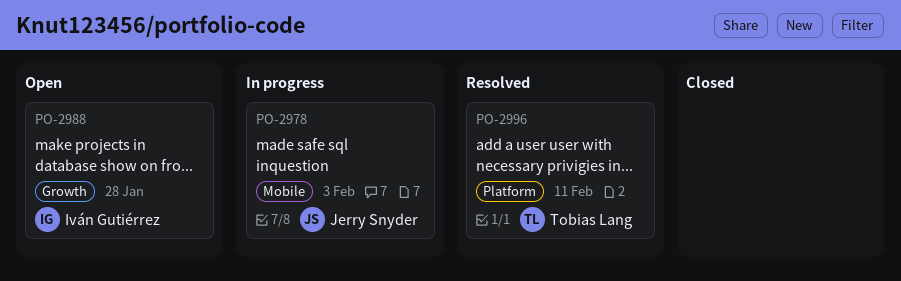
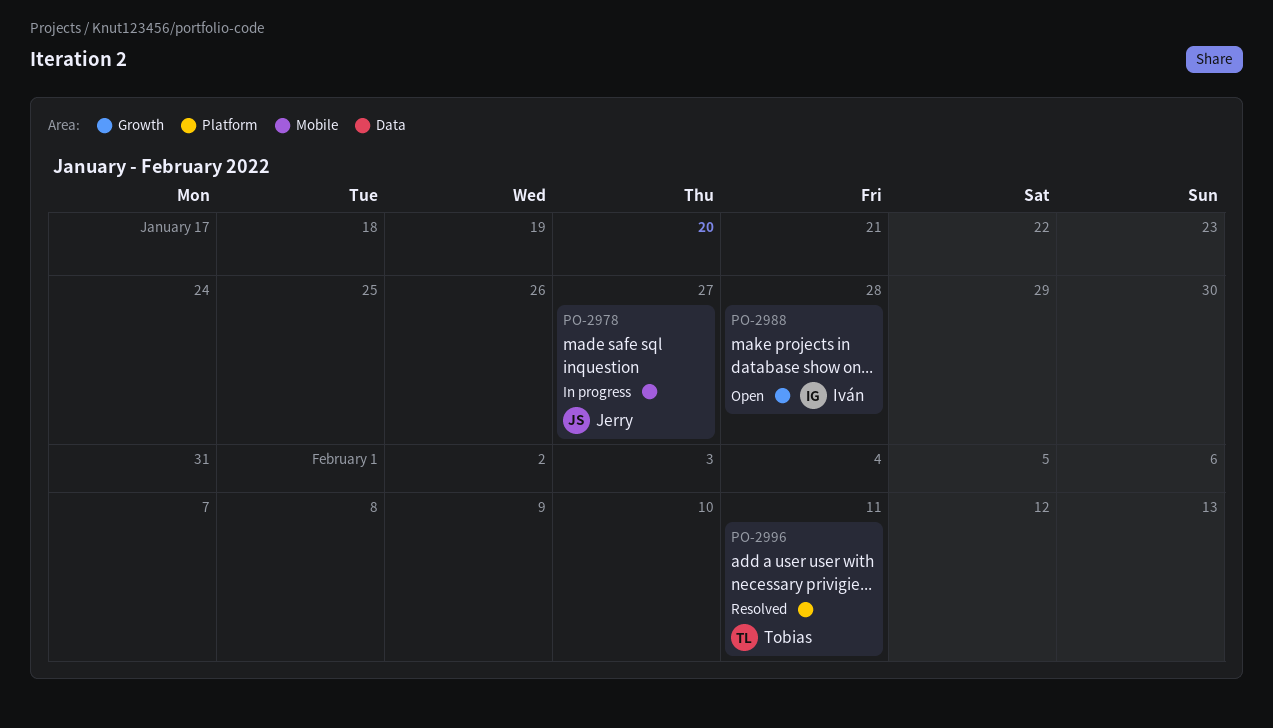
PO-2978, due: Feb 3 -> Jan 27

